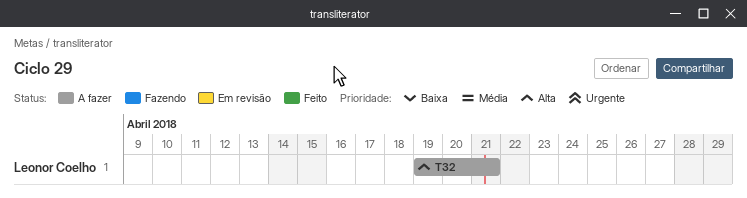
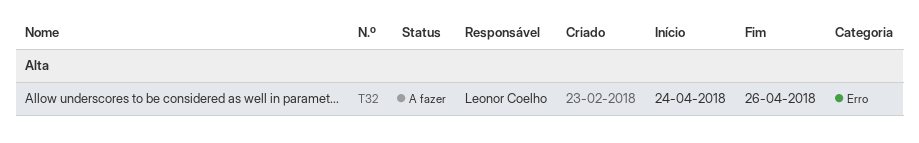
T32, start: Apr 19 -> Apr 24
T32, due: Apr 21 -> Apr 26

